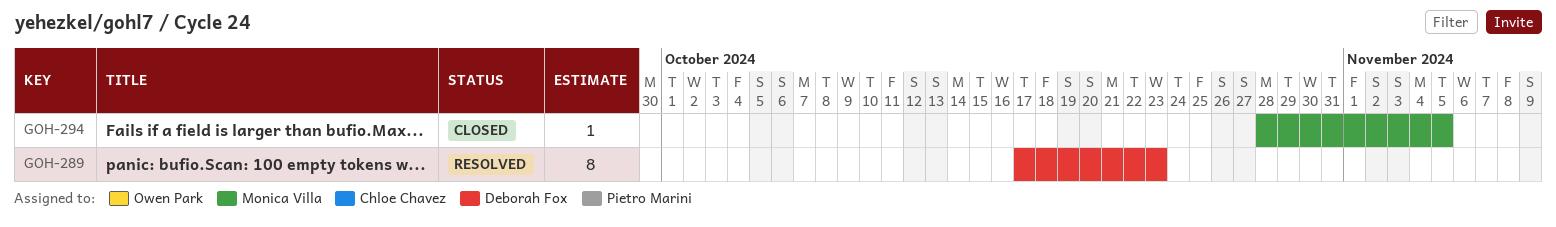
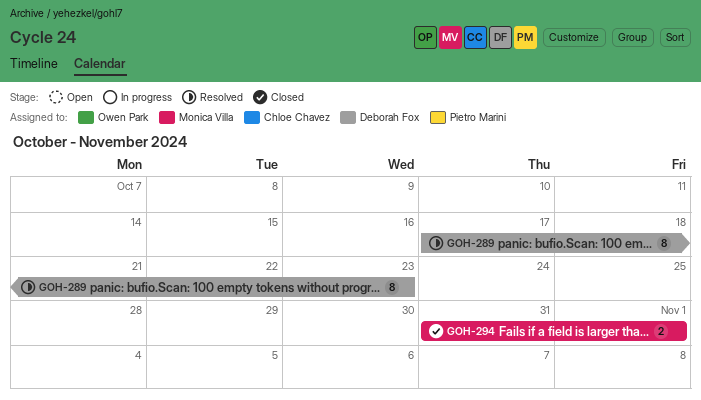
GOH-294, estimate: 1 -> 2
GOH-294, start: Oct 28 -> Oct 31
GOH-294, due: Nov 5 -> Nov 1

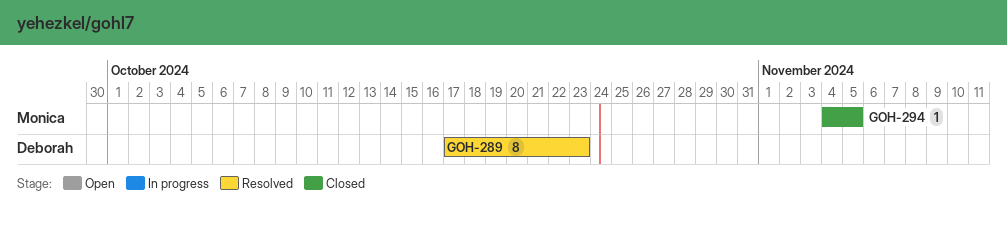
GOH-294, estimate: 2 -> 1
GOH-294, start: Oct 31 -> Nov 4
GOH-294, due: Nov 1 -> Nov 5

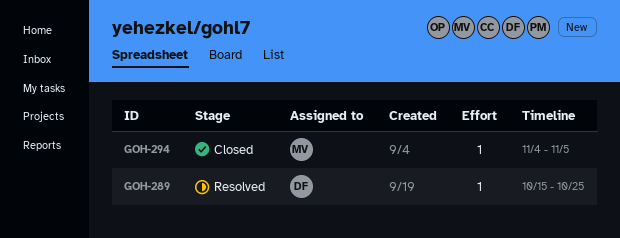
GOH-289, estimate: 8 -> 1
GOH-289, start: Oct 17 -> Oct 15
GOH-289, due: Oct 23 -> Oct 25

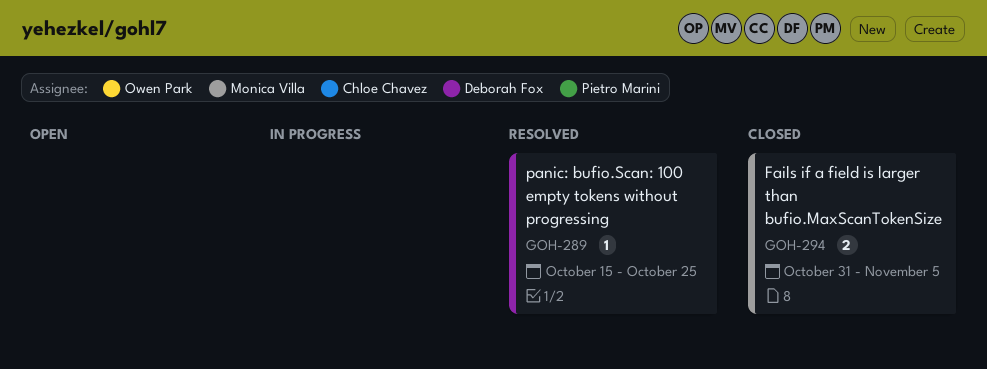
GOH-294, estimate: 1 -> 2
GOH-294, start: Nov 4 -> Oct 31

